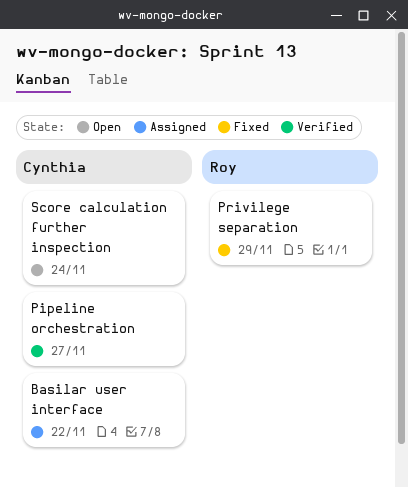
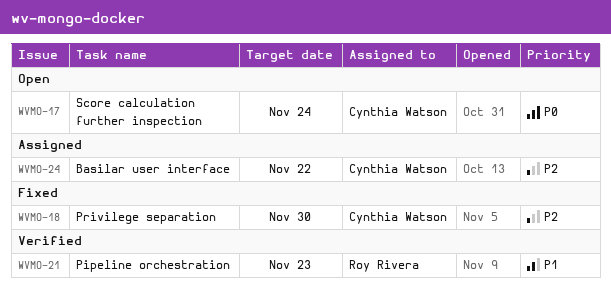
Pipeline orchestration, owner: Cynthia Watson -> Roy Rivera
Pipeline orchestration, due: Nov 27 -> Nov 23
Privilege separation, owner: Roy Rivera -> Cynthia Watson
Privilege separation, due: Nov 29 -> Nov 30

